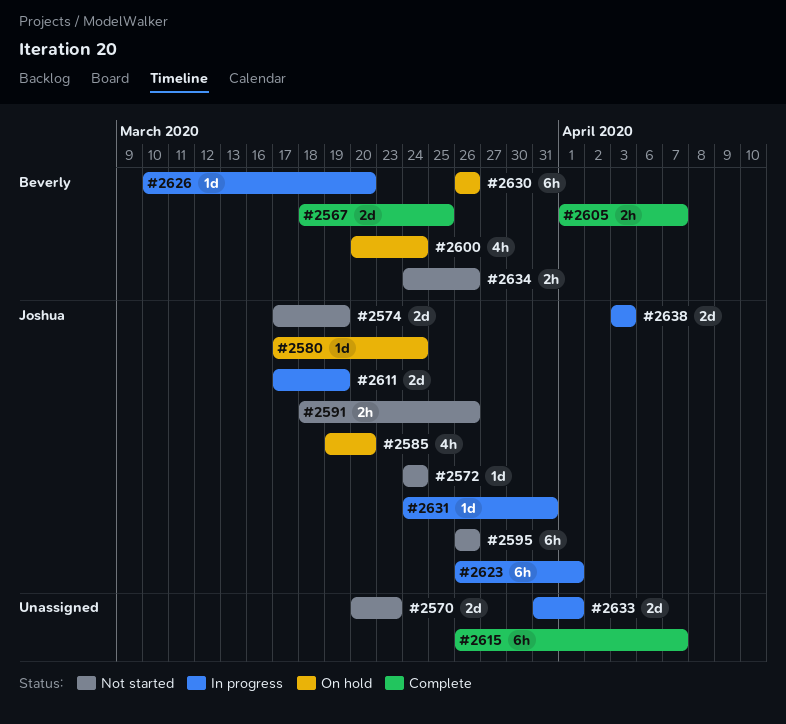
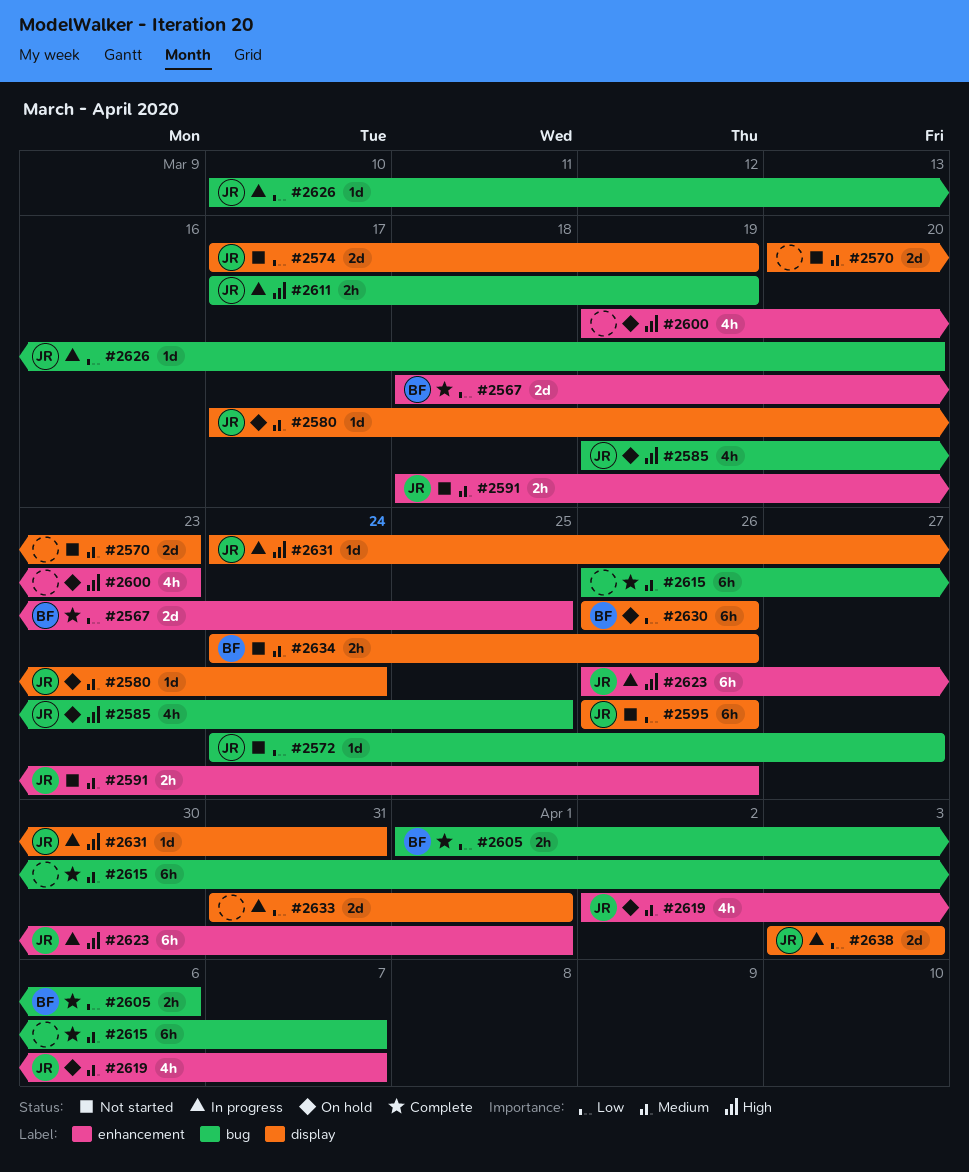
#2572, due: Mar 24 -> Mar 27
#2585, due: Mar 20 -> Mar 25
#2600, owner: Beverly -> none
#2600, start: Mar 20 -> Mar 19
#2600, due: Mar 24 -> Mar 23
#2605, due: Apr 7 -> Apr 6
#2611, estimate: 2d -> 2h
#2619: none -> present
#2626, owner: Beverly -> Joshua

